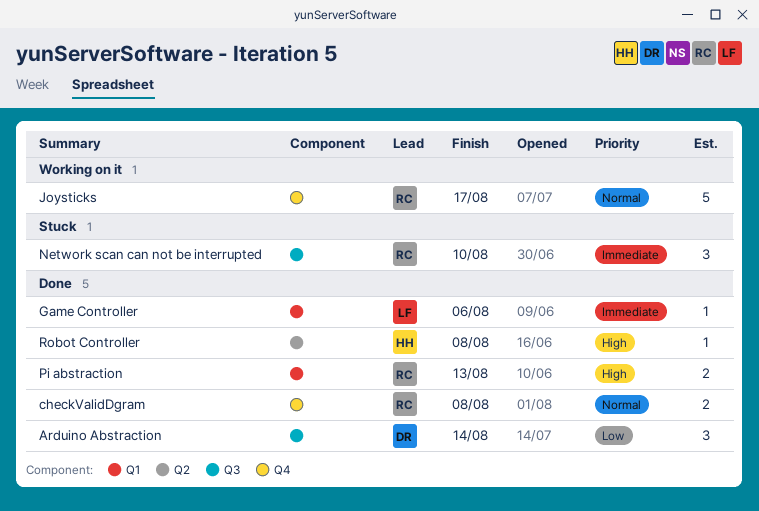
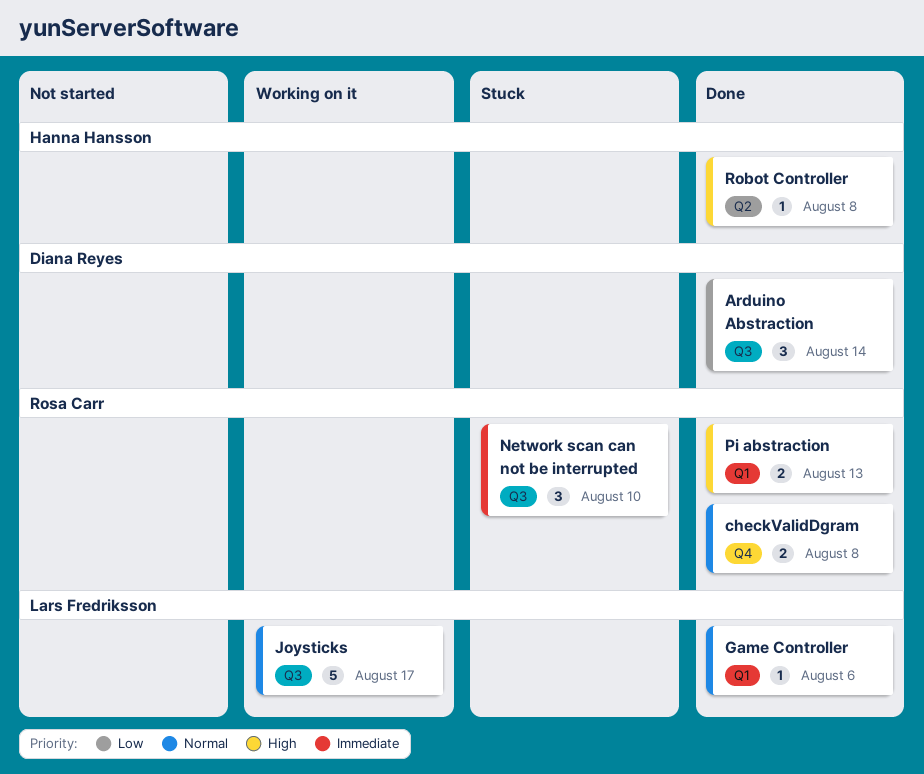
Game Controller, priority: Immediate -> Normal
Joysticks, owner: Rosa Carr -> Lars Fredriksson
Joysticks, label: Q4 -> Q3

